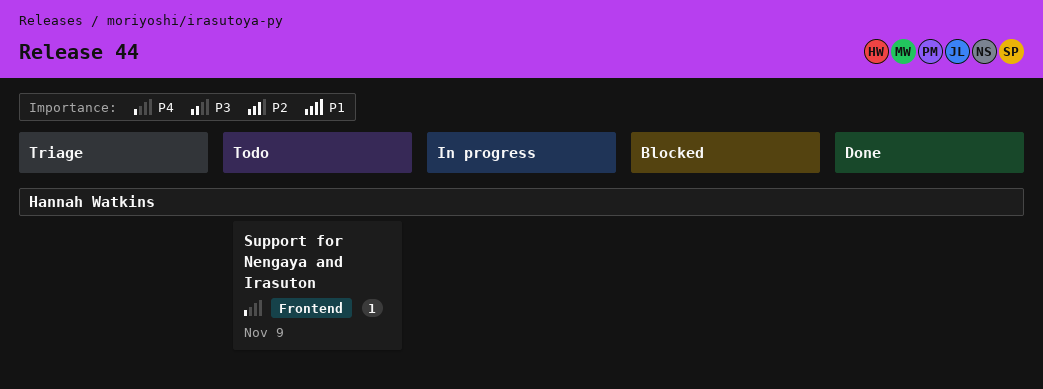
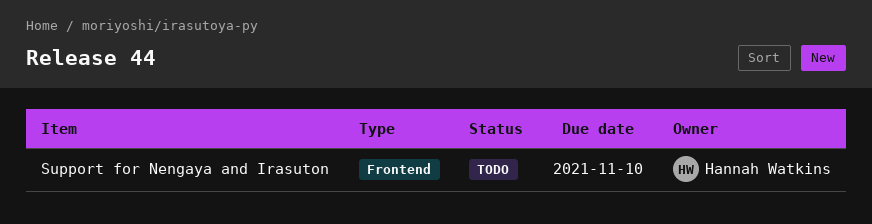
Support for Nengaya and Irasuton, due: Nov 9 -> Nov 10

